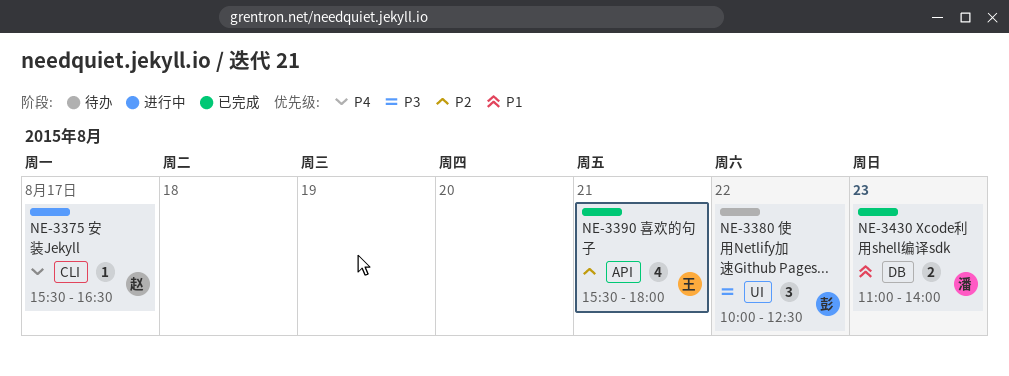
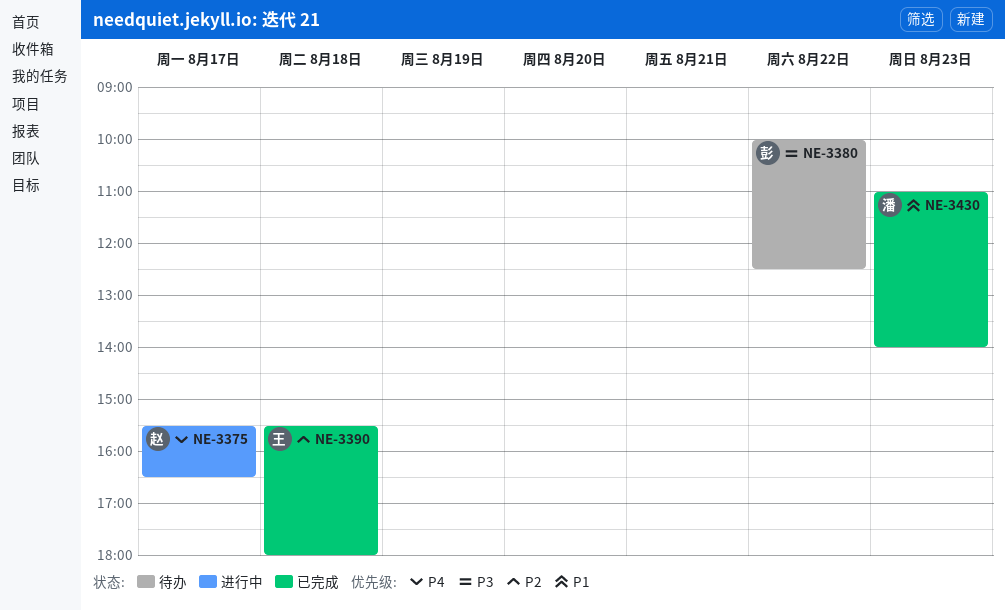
NE-3390, day: Aug 21 -> Aug 18

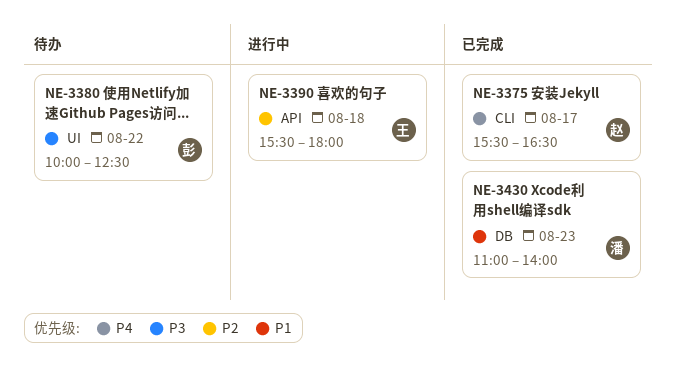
NE-3375, status: 进行中 -> 已完成
NE-3390, status: 已完成 -> 进行中

